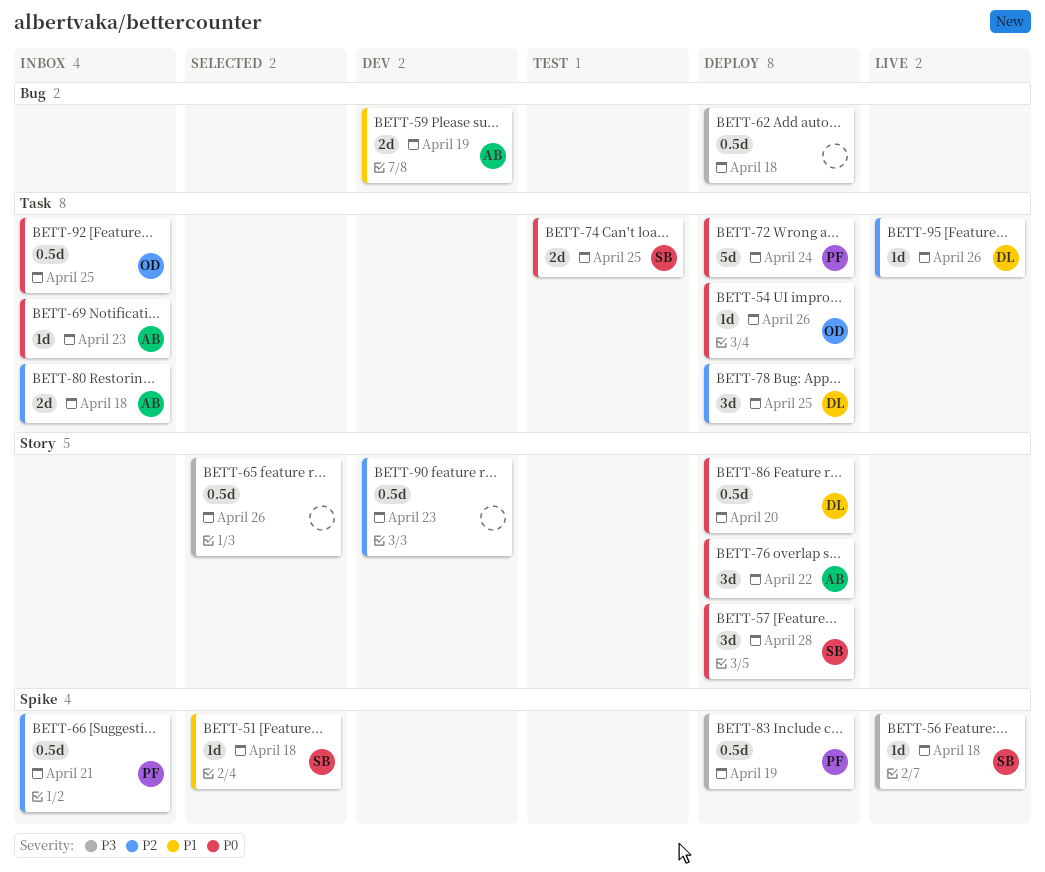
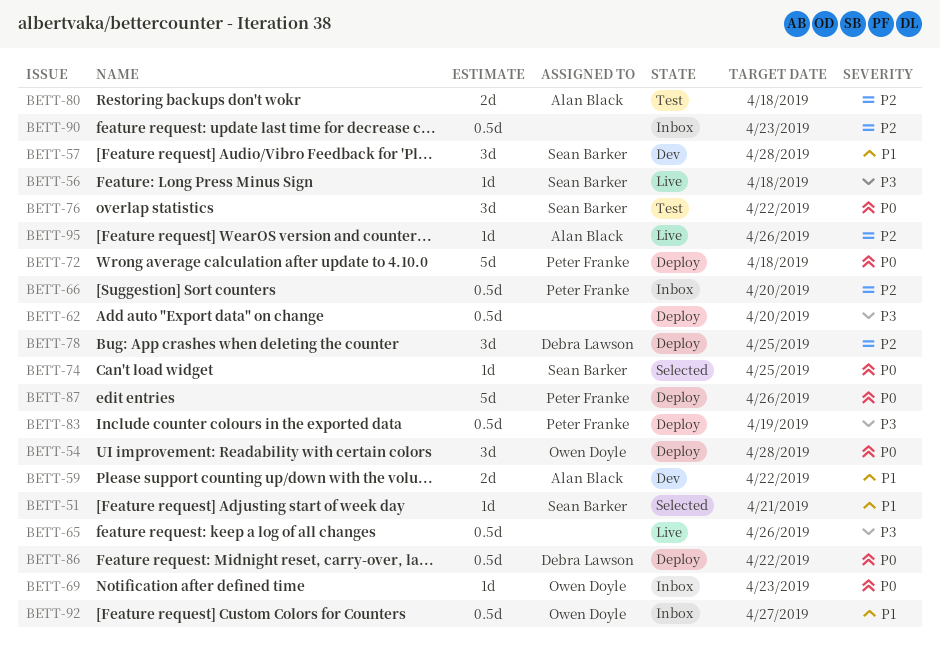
BETT-51, due: Apr 18 -> Apr 21
BETT-54, estimate: 1d -> 3d
BETT-54, due: Apr 26 -> Apr 28
BETT-57, status: Deploy -> Dev
BETT-57, priority: P0 -> P1
BETT-59, due: Apr 19 -> Apr 22
BETT-62, due: Apr 18 -> Apr 20
BETT-65, status: Selected -> Live
BETT-66, due: Apr 21 -> Apr 20
BETT-69, owner: Alan Black -> Owen Doyle
BETT-72, due: Apr 24 -> Apr 18
BETT-74, status: Test -> Selected
BETT-74, estimate: 2d -> 1d
BETT-76, status: Deploy -> Test
BETT-76, owner: Alan Black -> Sean Barker
BETT-80, status: Inbox -> Test
BETT-86, due: Apr 20 -> Apr 22
BETT-87: none -> present
BETT-90, status: Dev -> Inbox
BETT-92, priority: P0 -> P1
BETT-92, due: Apr 25 -> Apr 27
BETT-95, owner: Debra Lawson -> Alan Black

